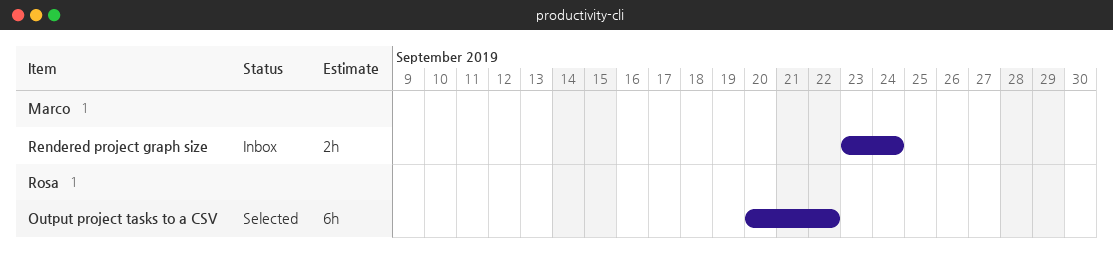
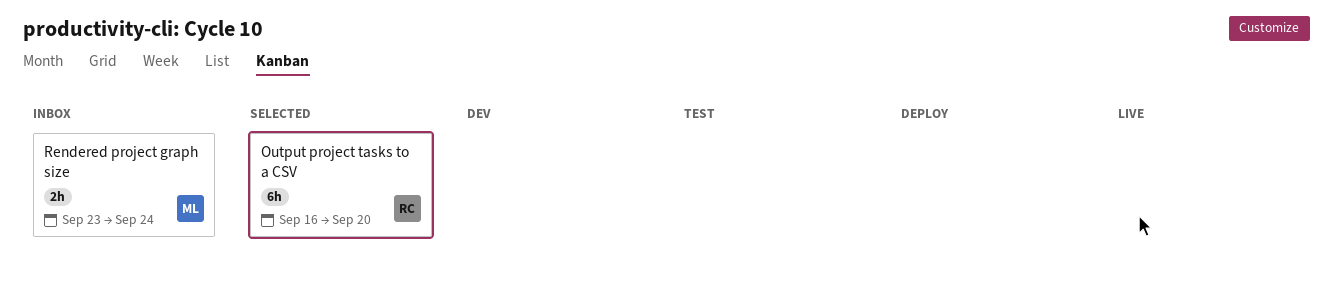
Output project tasks to a CSV, start: Sep 20 -> Sep 16
Output project tasks to a CSV, due: Sep 22 -> Sep 20

